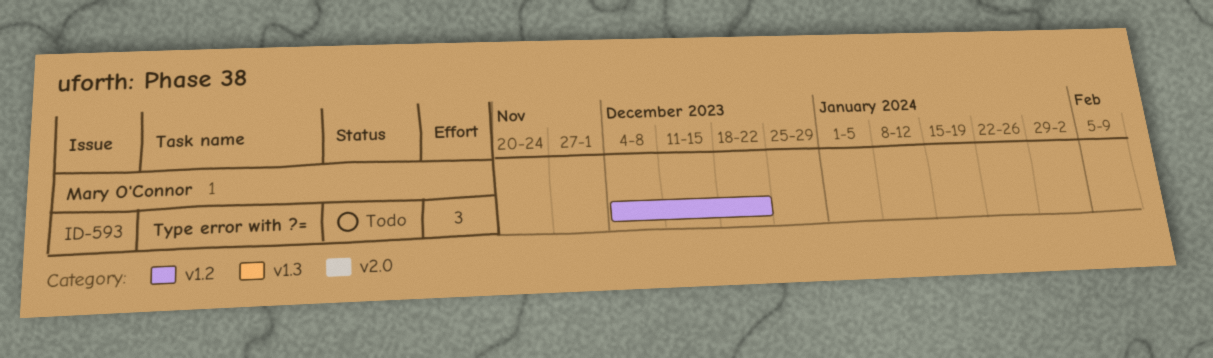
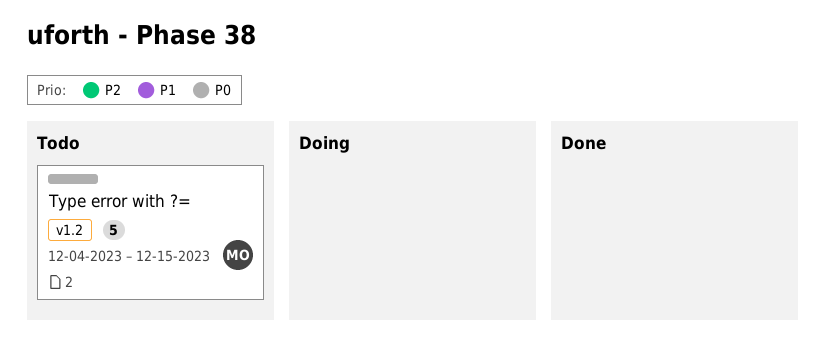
Type error with ?=, estimate: 3 -> 5
Type error with ?=, due: Dec 22 -> Dec 15

